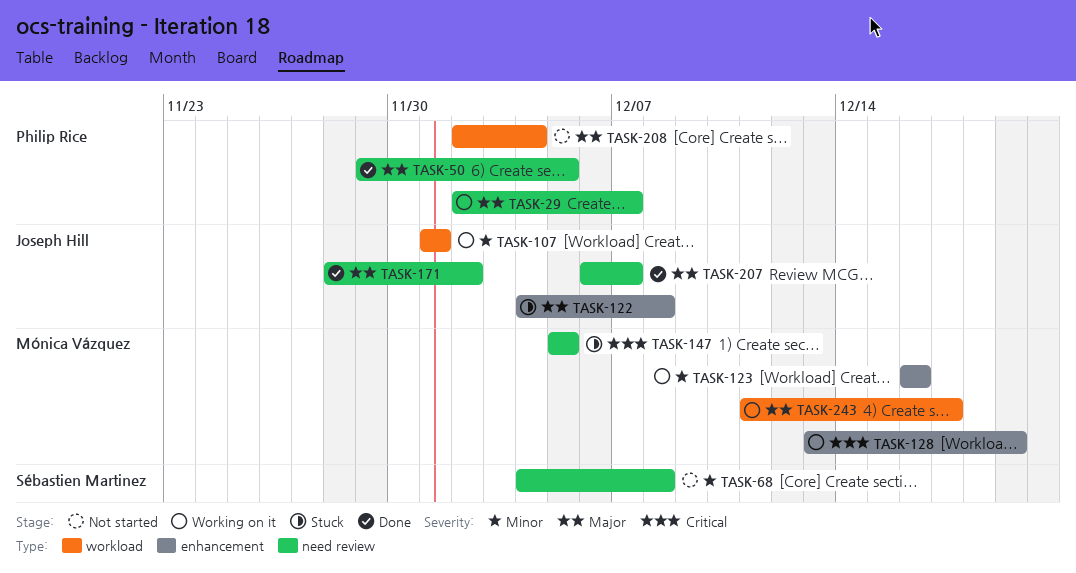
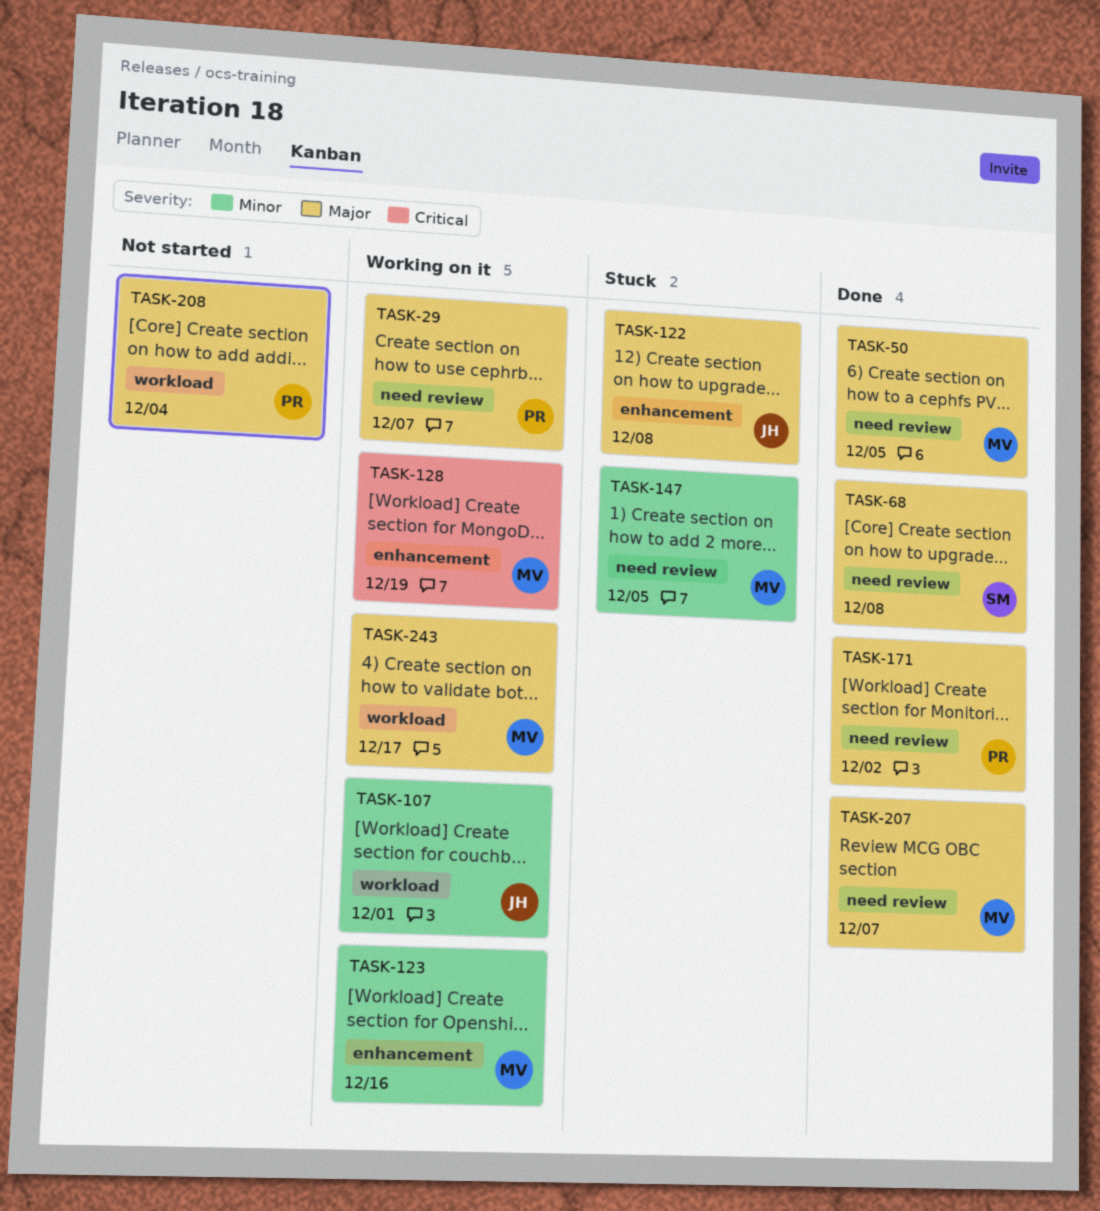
TASK-50, owner: Philip Rice -> Mónica Vázquez
TASK-68, status: Not started -> Done
TASK-68, priority: Minor -> Major
TASK-147, priority: Critical -> Minor
TASK-171, owner: Joseph Hill -> Philip Rice
TASK-207, owner: Joseph Hill -> Mónica Vázquez

